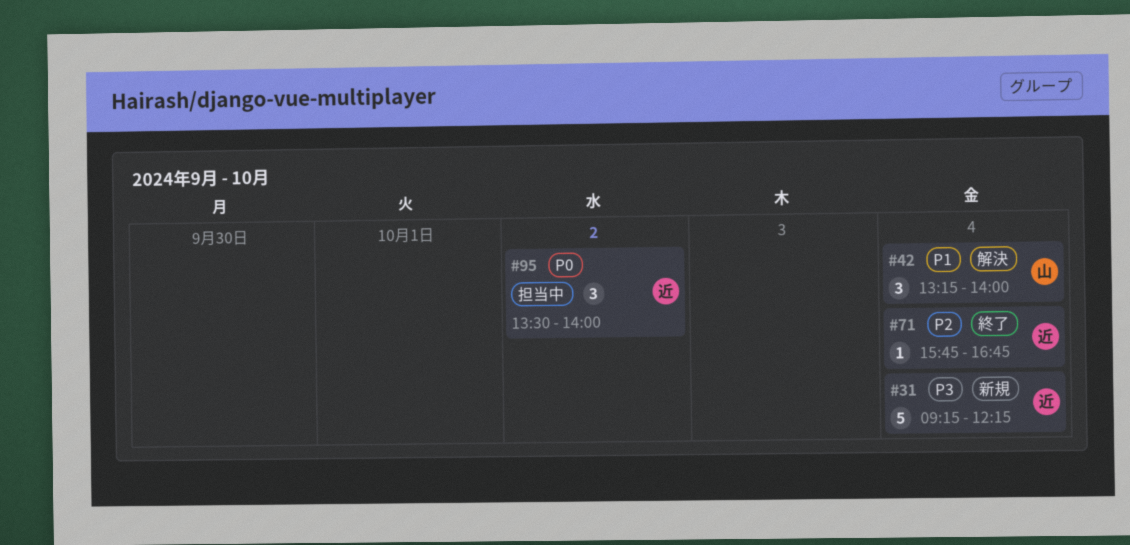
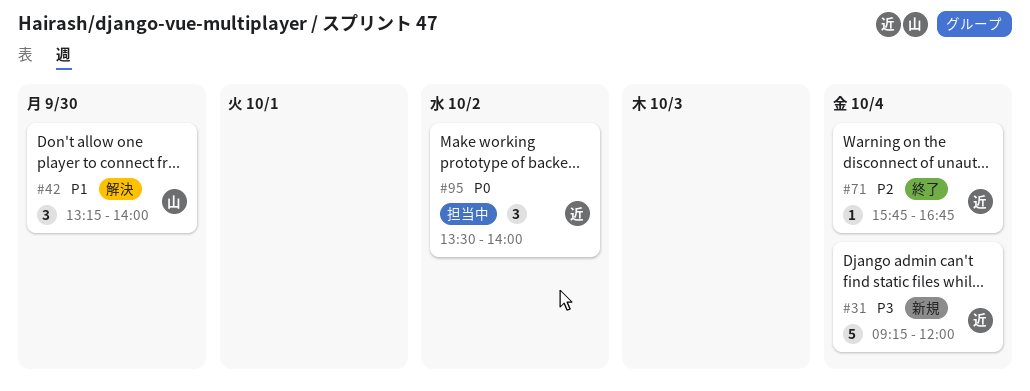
#31, ends: 12:15 -> 12:00
#42, day: Oct 4 -> Sep 30

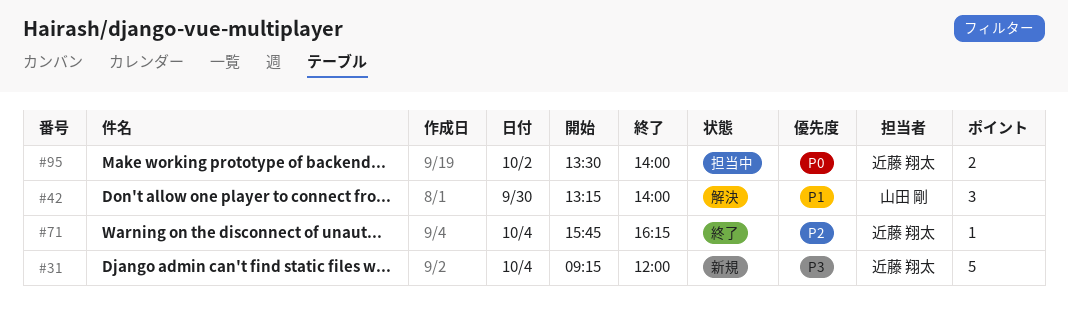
#71, ends: 16:45 -> 16:15
#95, estimate: 3 -> 2

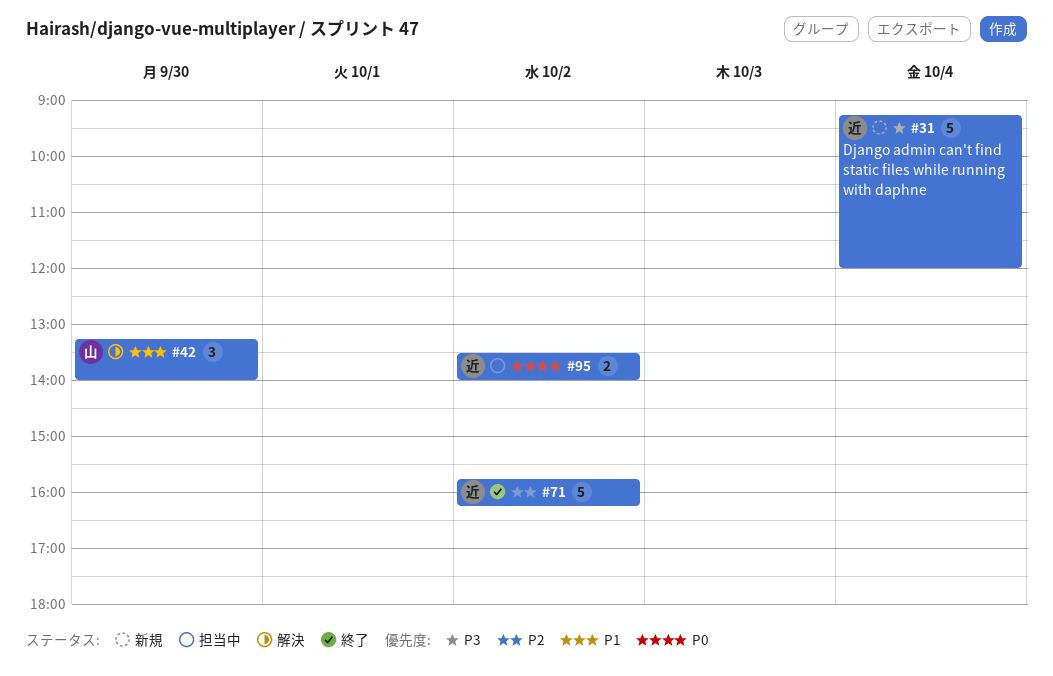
#71, estimate: 1 -> 5
#71, day: Oct 4 -> Oct 2

